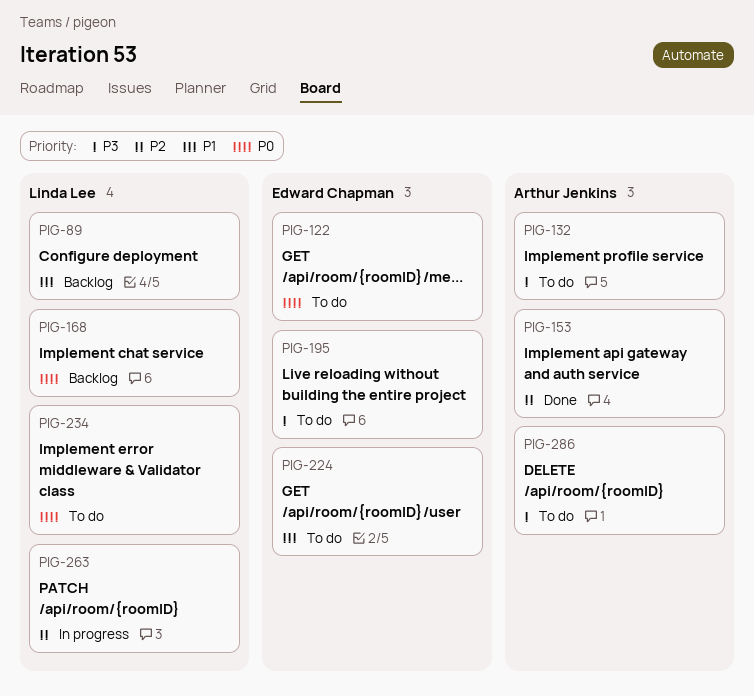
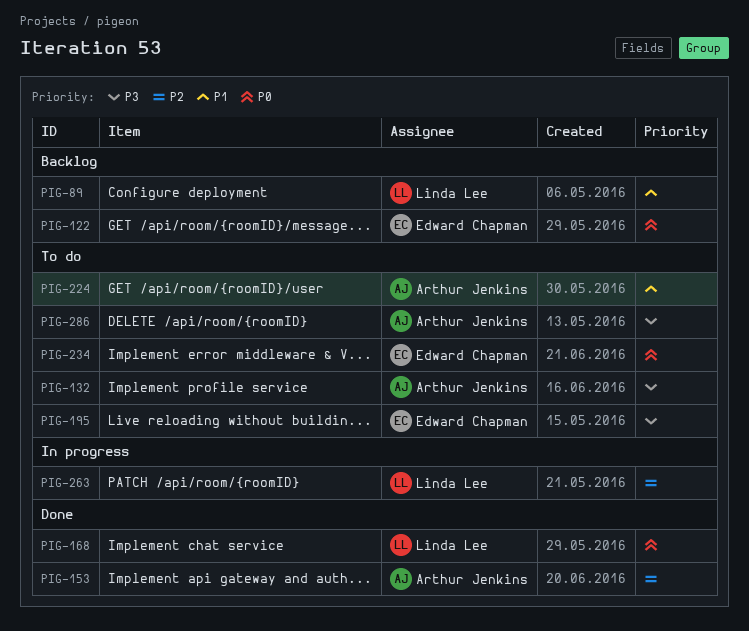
PIG-122, status: To do -> Backlog
PIG-168, status: Backlog -> Done
PIG-224, owner: Edward Chapman -> Arthur Jenkins
PIG-234, owner: Linda Lee -> Edward Chapman

